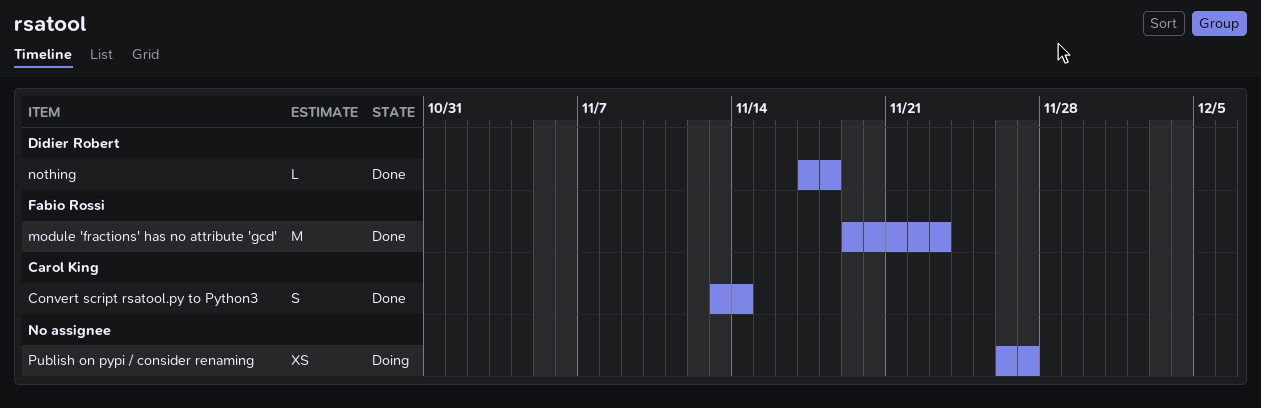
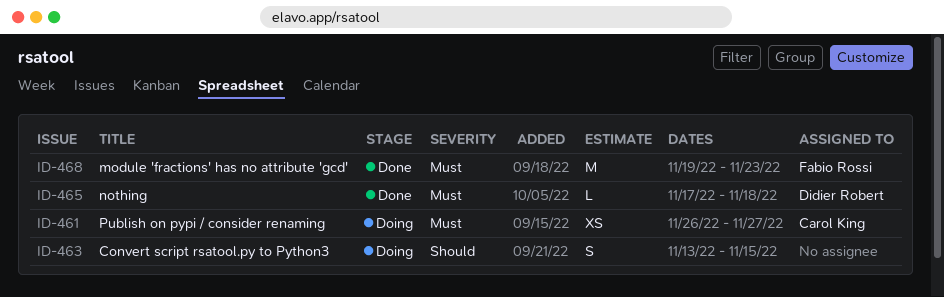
Convert script rsatool.py to Python3, status: Done -> Doing
Convert script rsatool.py to Python3, owner: Carol King -> none
Convert script rsatool.py to Python3, due: Nov 14 -> Nov 15
Publish on pypi / consider renaming, owner: none -> Carol King

